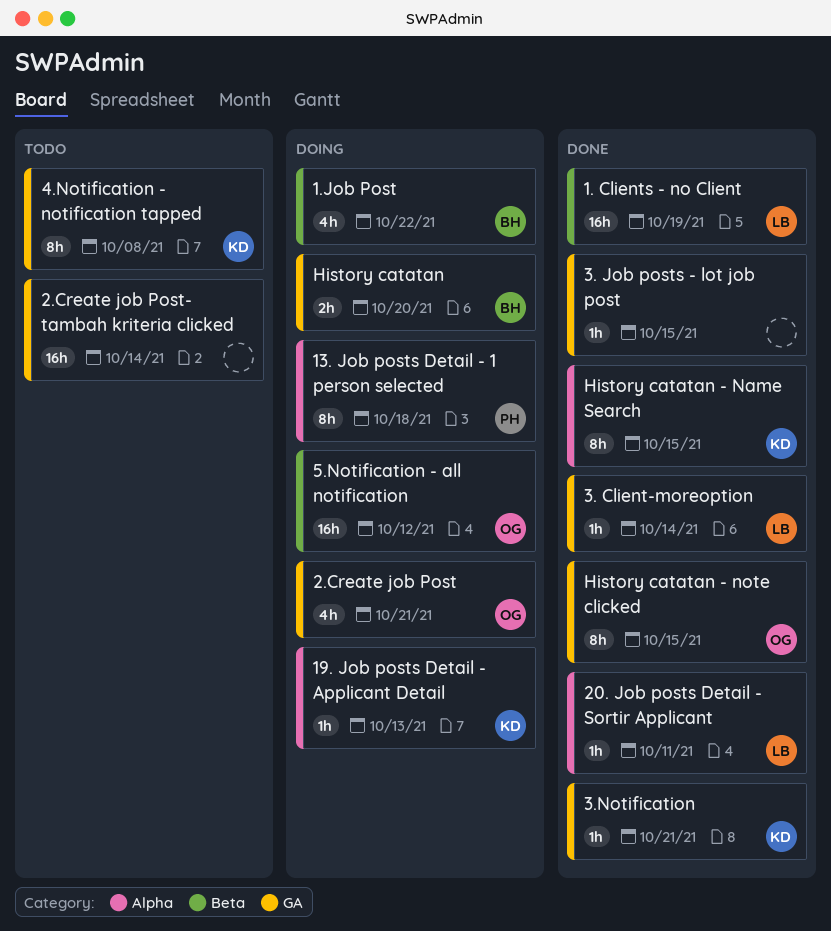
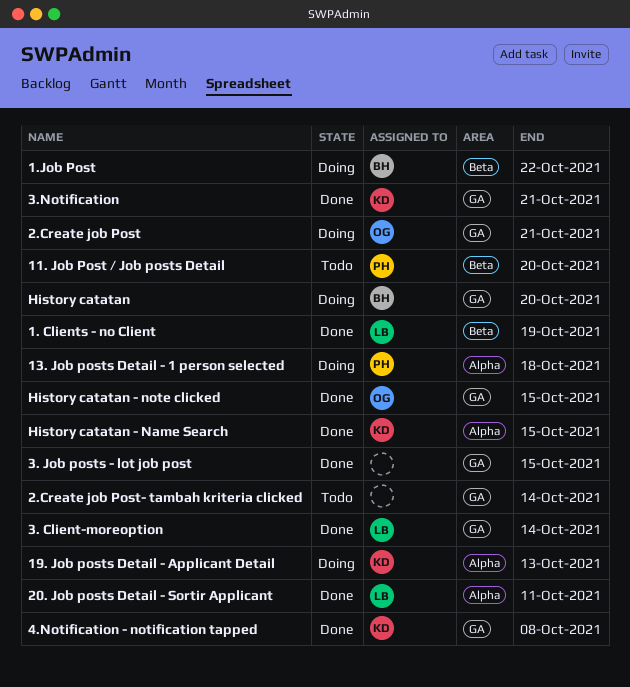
11. Job Post / Job posts Detail: none -> present
4.Notification - notification tapped, status: Todo -> Done
5.Notification - all notification: present -> none

